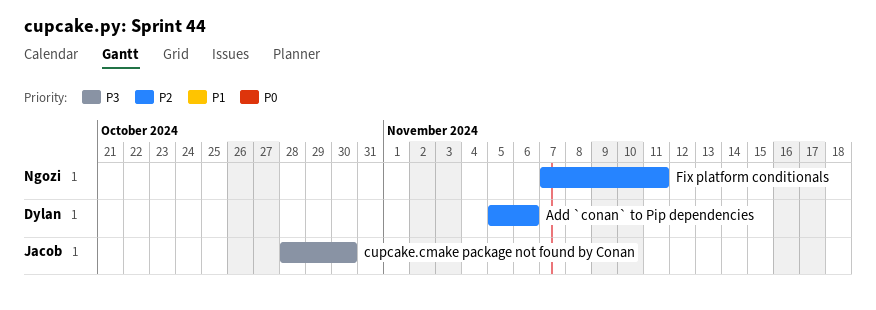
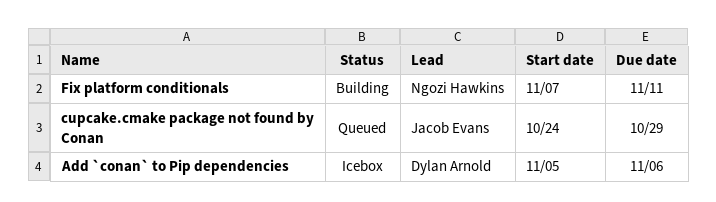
cupcake.cmake package not found by Conan, start: Oct 28 -> Oct 24
cupcake.cmake package not found by Conan, due: Oct 30 -> Oct 29

